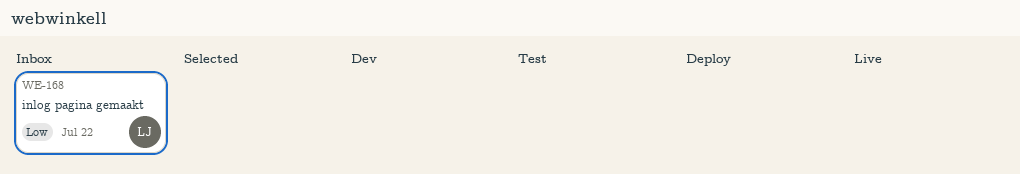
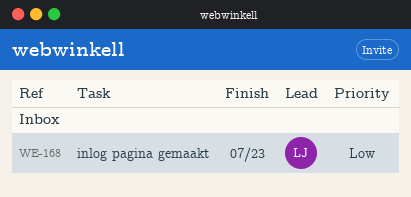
WE-168, due: Jul 22 -> Jul 23

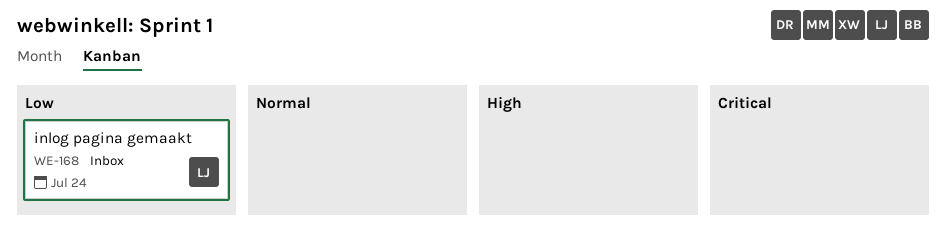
WE-168, due: Jul 23 -> Jul 24

